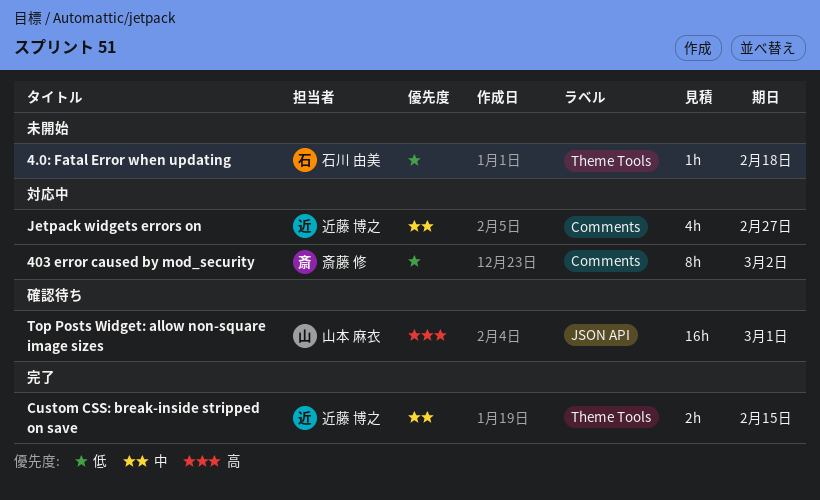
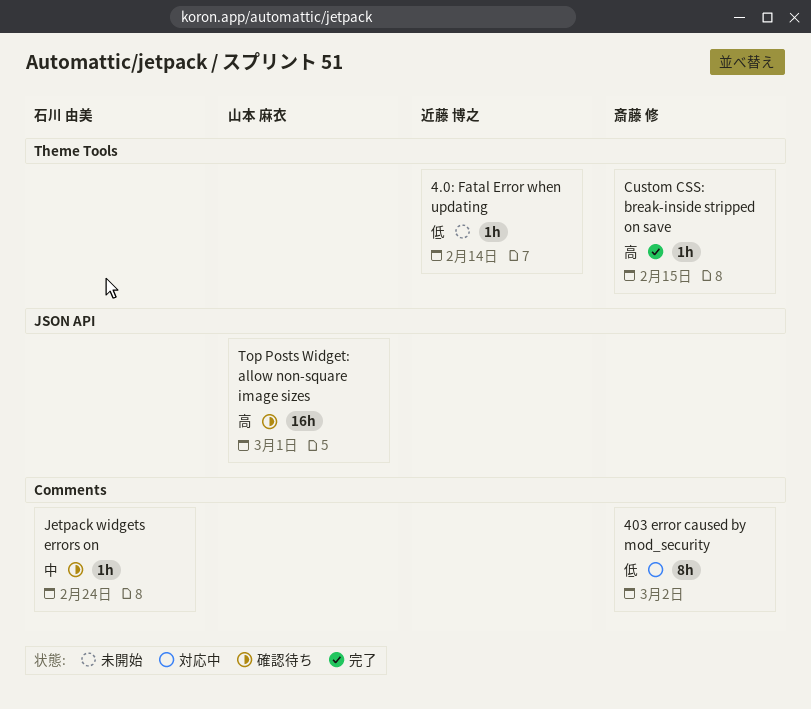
4.0: Fatal Error when updating, owner: 石川 由美 -> 近藤 博之
4.0: Fatal Error when updating, due: Feb 18 -> Feb 14
Custom CSS: break-inside stripped on save, owner: 近藤 博之 -> 斎藤 修
Custom CSS: break-inside stripped on save, priority: 中 -> 高
Custom CSS: break-inside stripped on save, estimate: 2h -> 1h
Jetpack widgets errors on, status: 対応中 -> 確認待ち
Jetpack widgets errors on, owner: 近藤 博之 -> 石川 由美
Jetpack widgets errors on, estimate: 4h -> 1h
Jetpack widgets errors on, due: Feb 27 -> Feb 24

